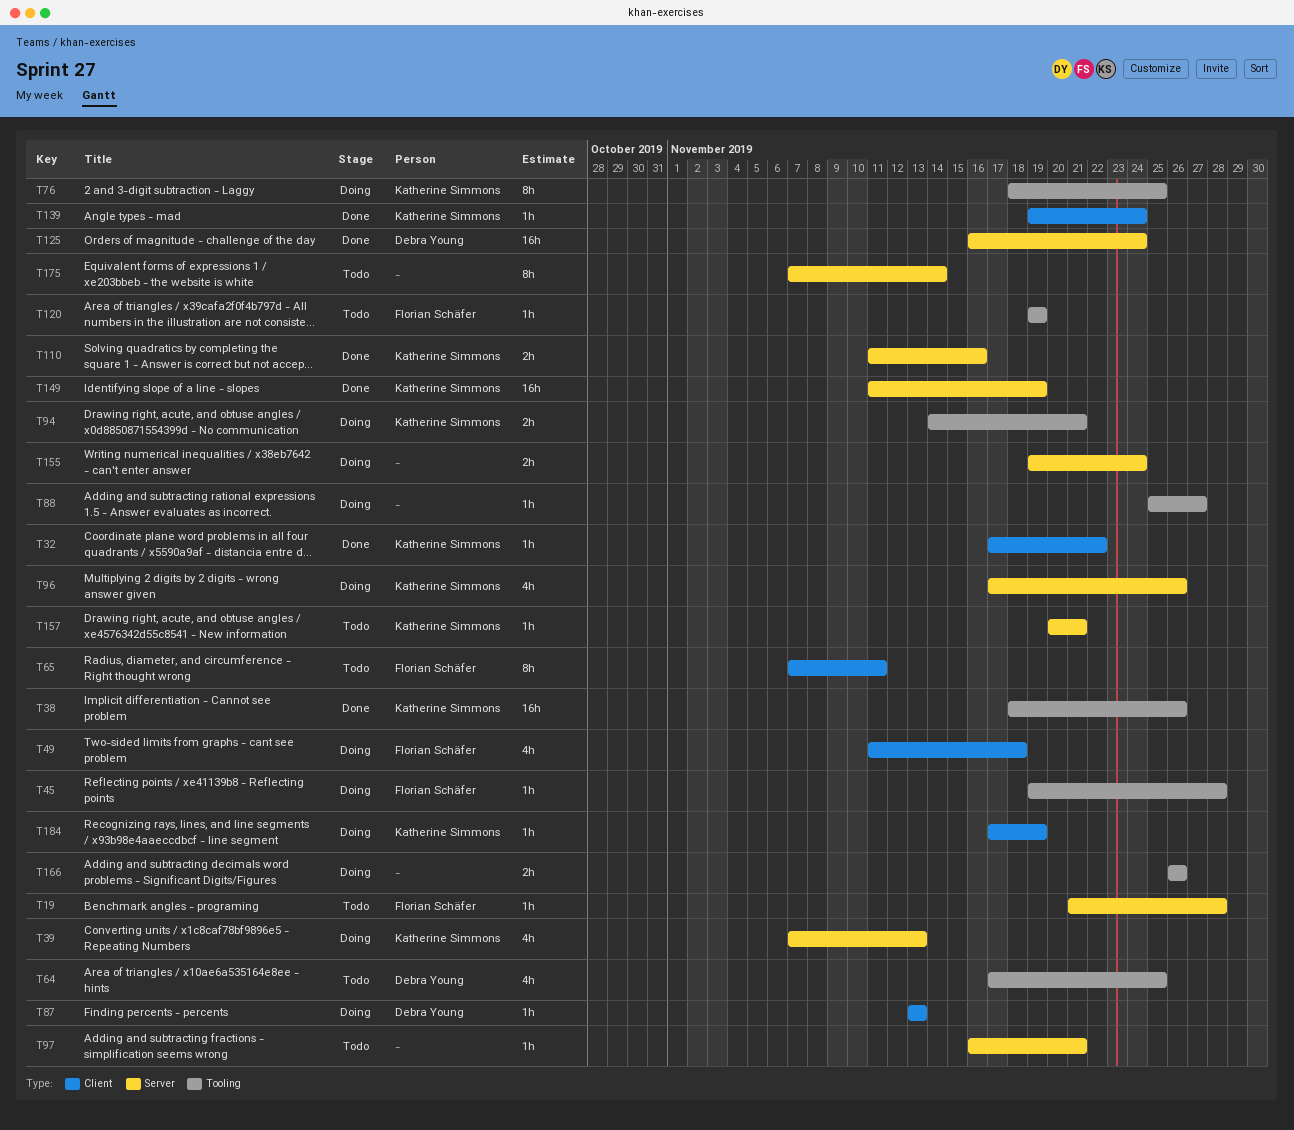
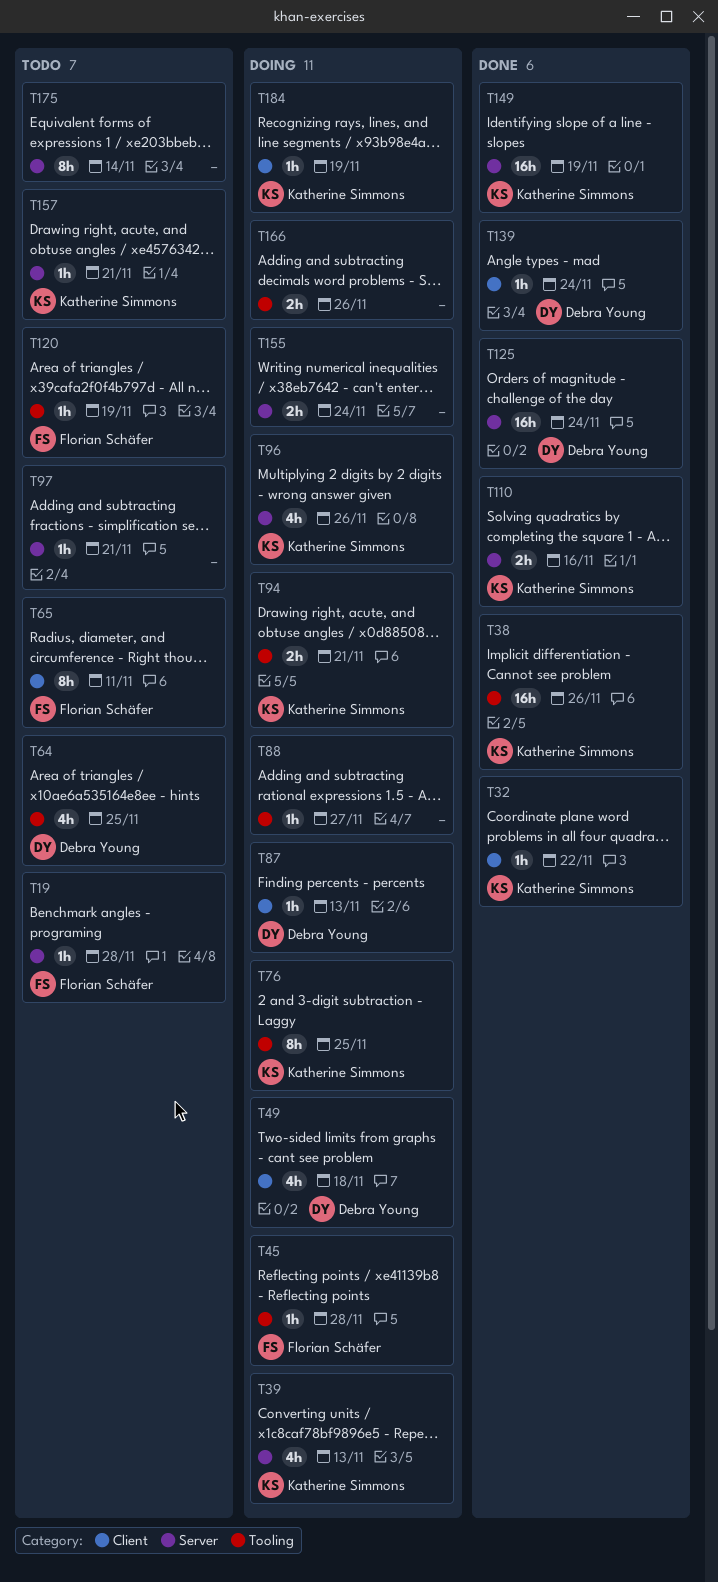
T49, owner: Florian Schäfer -> Debra Young
T139, owner: Katherine Simmons -> Debra Young

